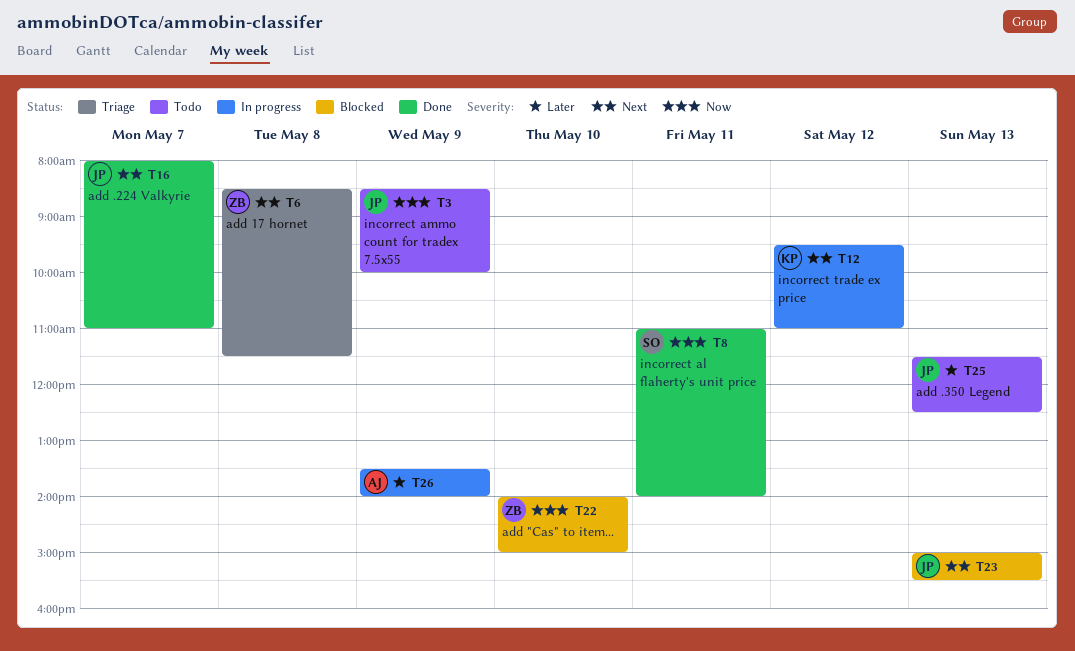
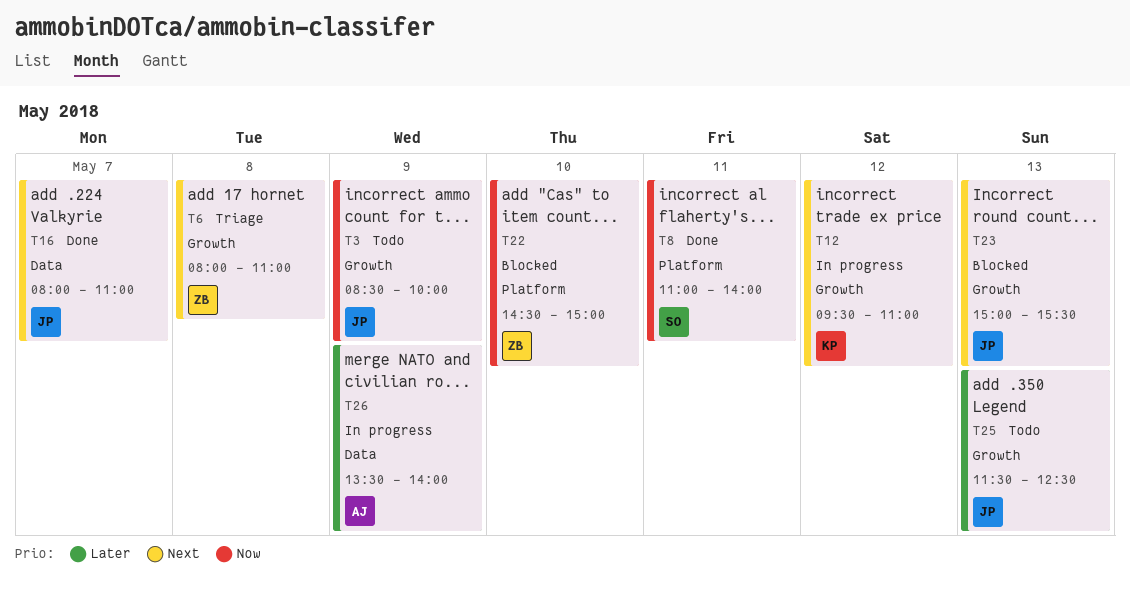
T6, begins: 08:30 -> 08:00
T6, ends: 11:30 -> 11:00
T22, begins: 14:00 -> 14:30

